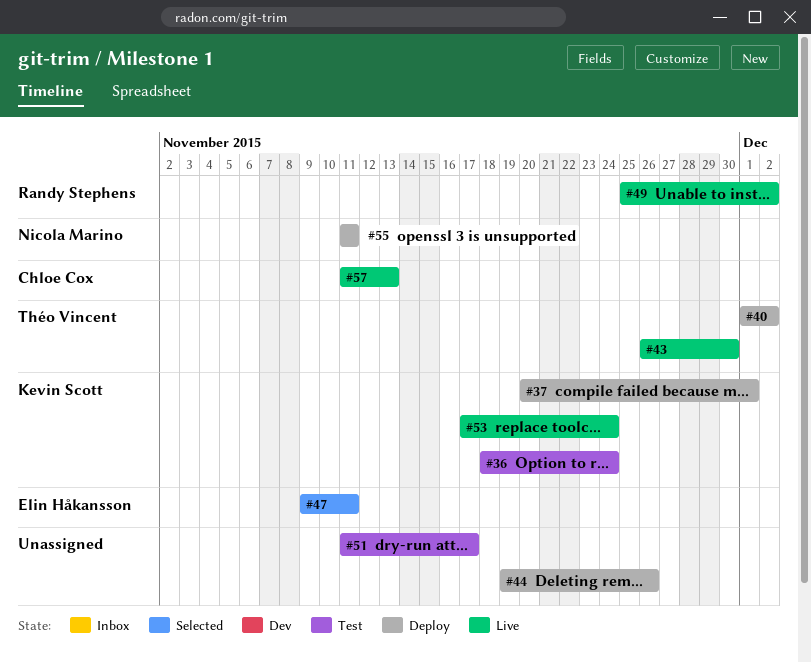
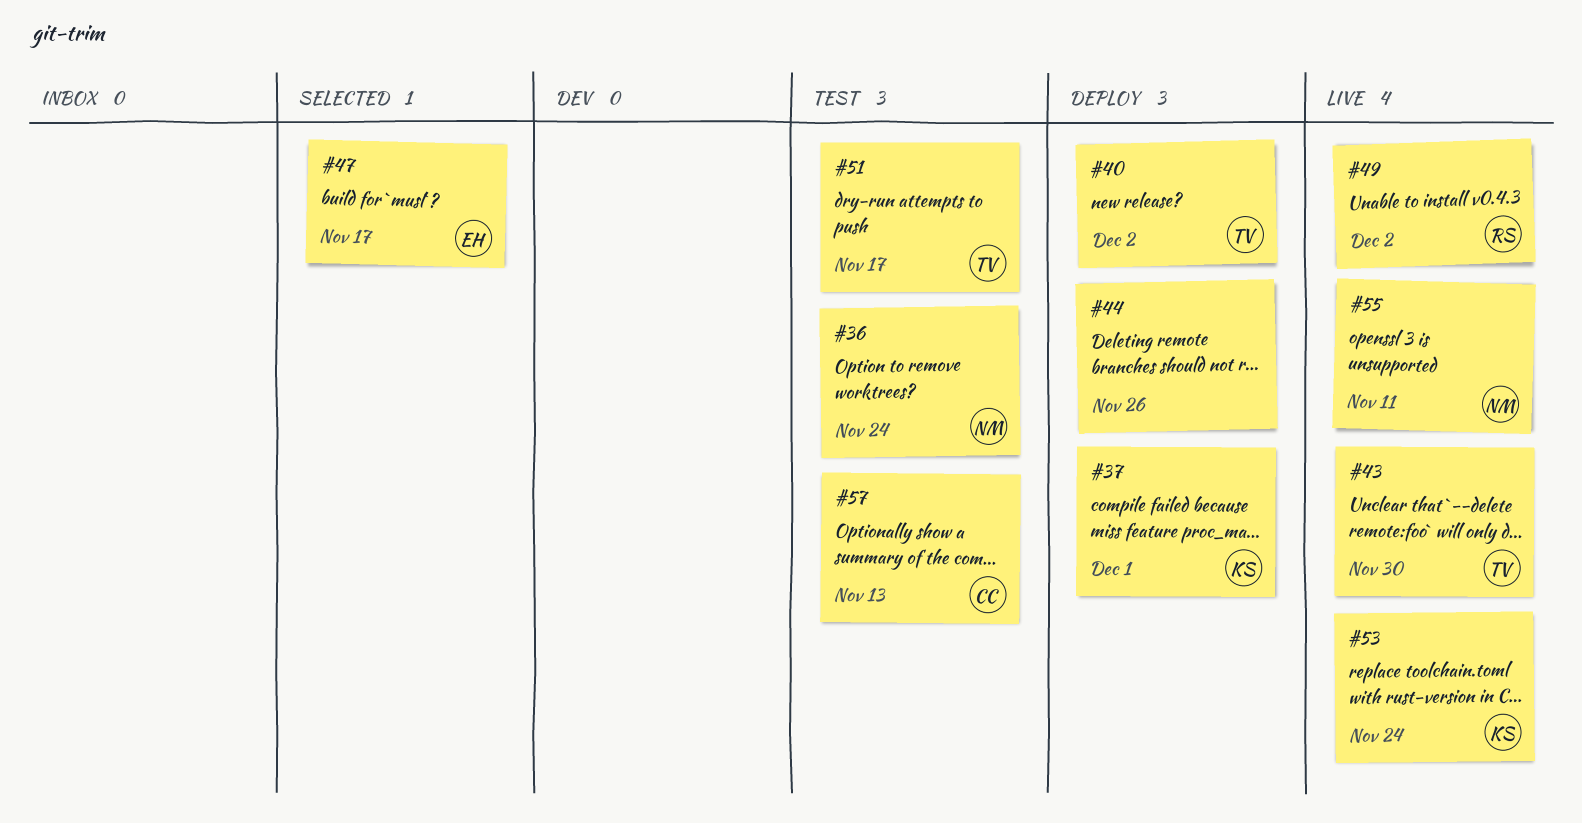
#36, owner: Kevin Scott -> Nicola Marino
#47, due: Nov 11 -> Nov 17
#51, owner: none -> Théo Vincent
#55, status: Deploy -> Live
#57, status: Live -> Test

